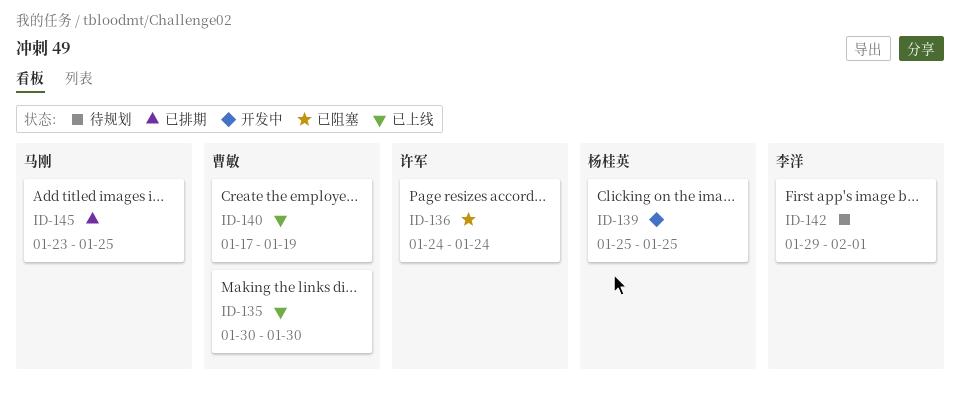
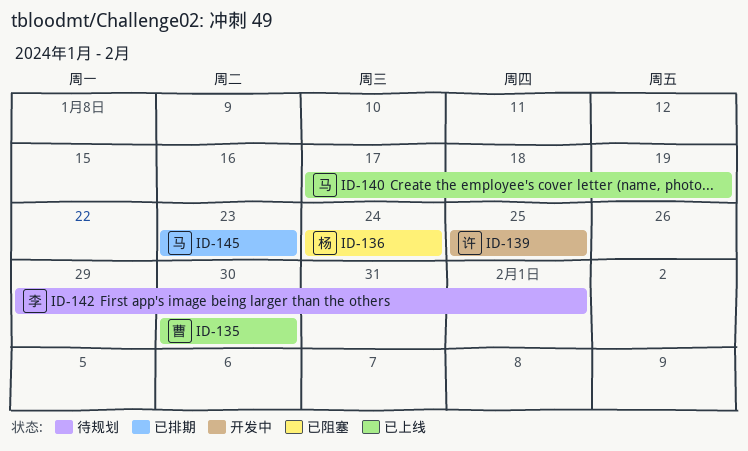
ID-136, owner: 许军 -> 杨桂英
ID-139, owner: 杨桂英 -> 许军
ID-140, owner: 曹敏 -> 马刚
ID-145, due: Jan 25 -> Jan 23

